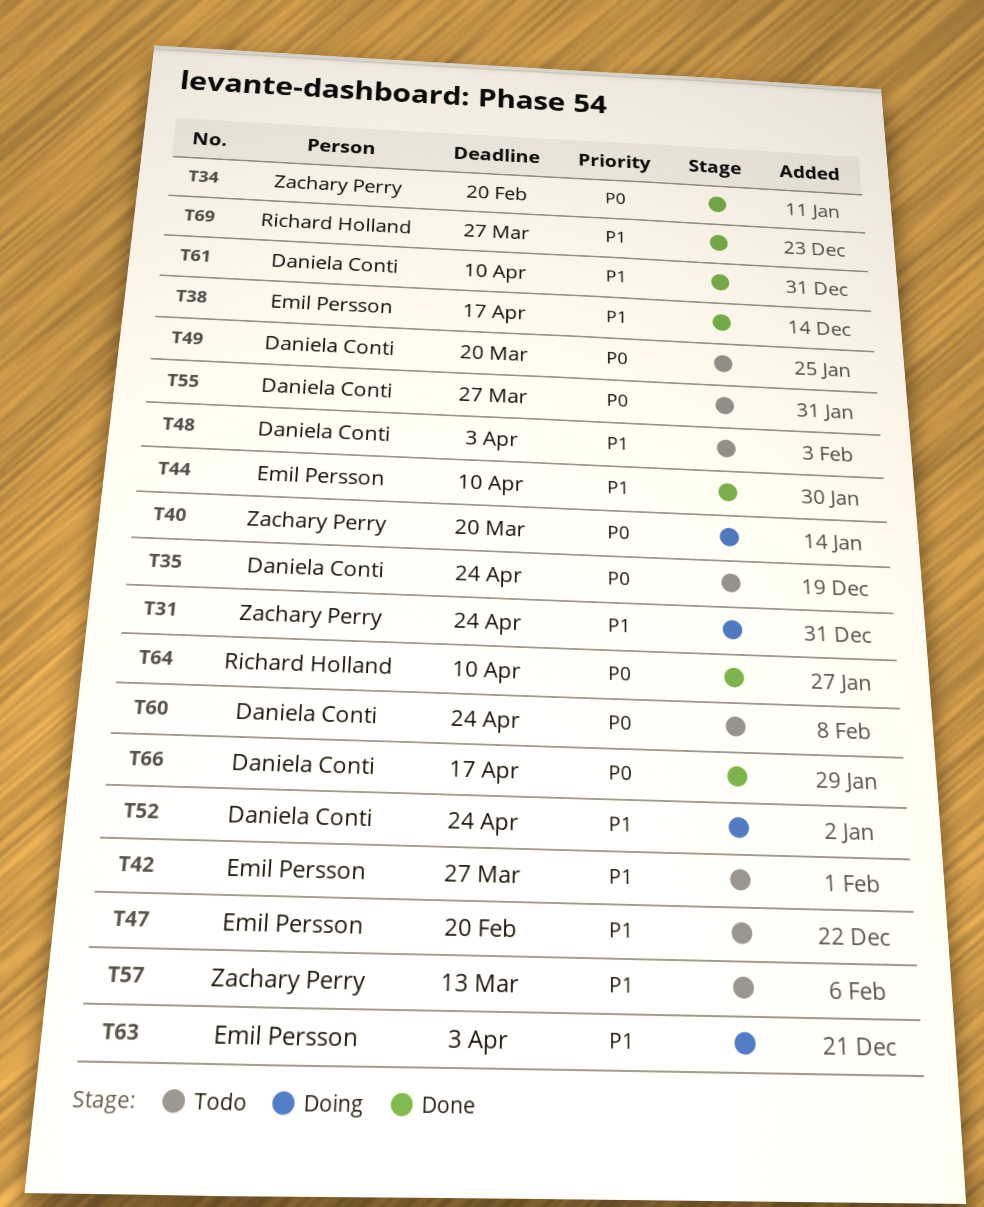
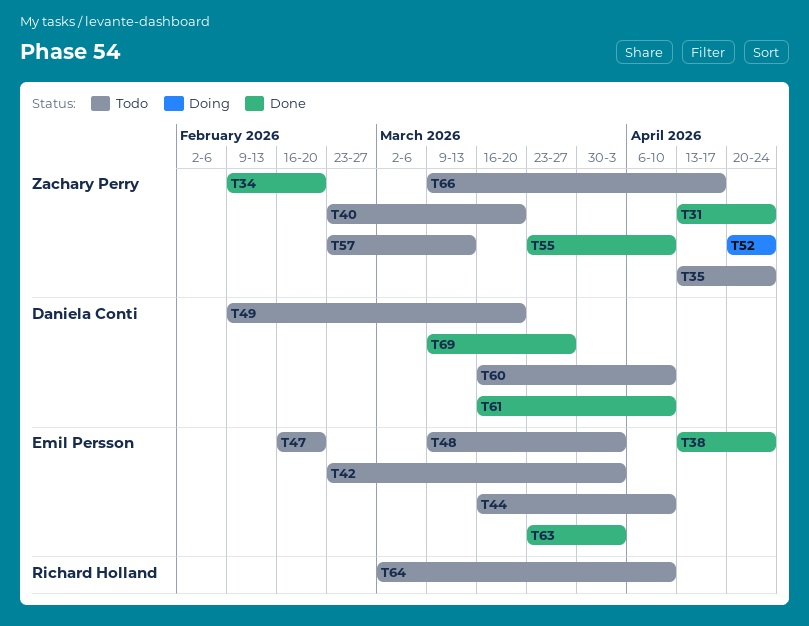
T31, status: Doing -> Done
T35, owner: Daniela Conti -> Zachary Perry
T38, due: Apr 17 -> Apr 24
T40, status: Doing -> Todo
T42, due: Mar 27 -> Apr 3
T44, status: Done -> Todo
T48, owner: Daniela Conti -> Emil Persson
T52, owner: Daniela Conti -> Zachary Perry
T55, status: Todo -> Done
T55, owner: Daniela Conti -> Zachary Perry
T55, due: Mar 27 -> Apr 10
T60, due: Apr 24 -> Apr 10
T63, status: Doing -> Done
T64, status: Done -> Todo
T66, status: Done -> Todo
T66, owner: Daniela Conti -> Zachary Perry
T69, owner: Richard Holland -> Daniela Conti

